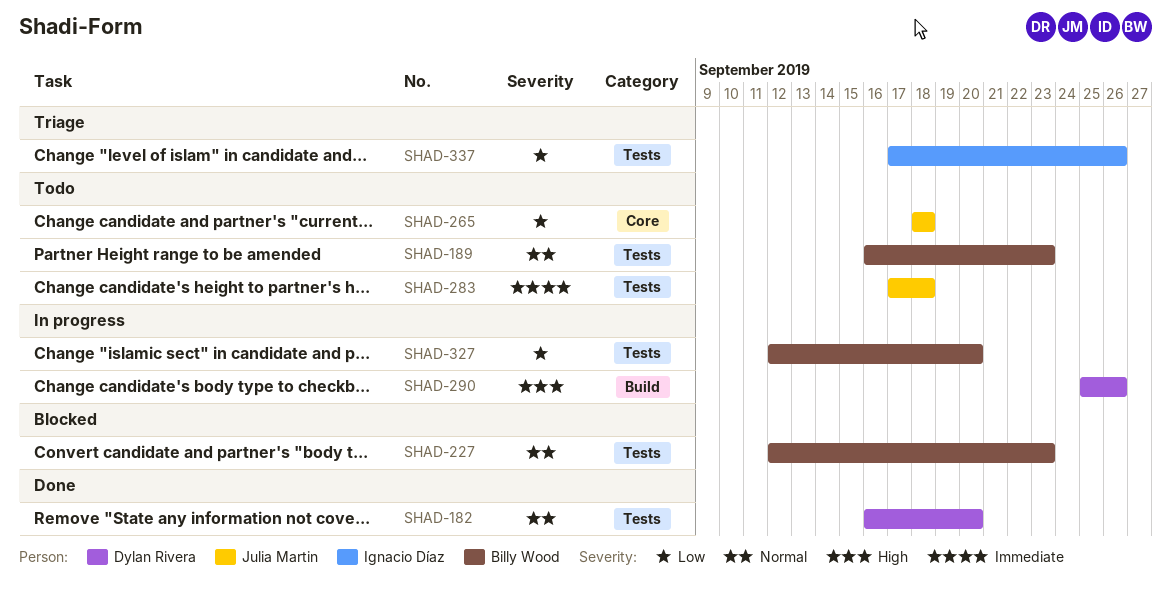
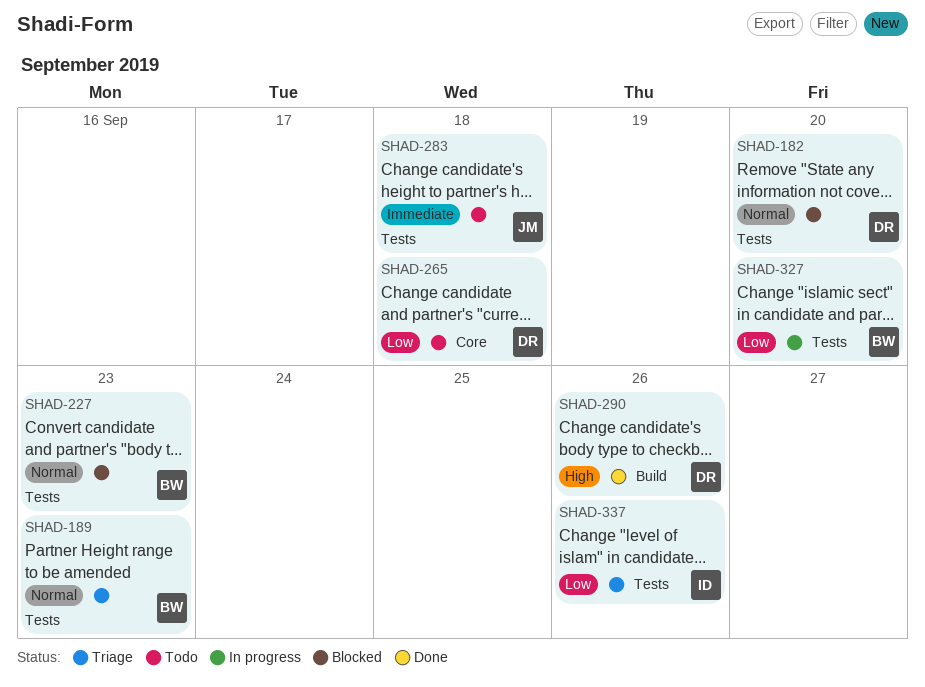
SHAD-182, status: Done -> Blocked
SHAD-189, status: Todo -> Triage
SHAD-265, owner: Julia Martin -> Dylan Rivera
SHAD-290, status: In progress -> Done

